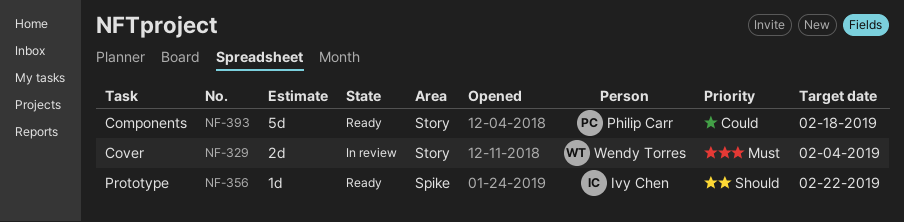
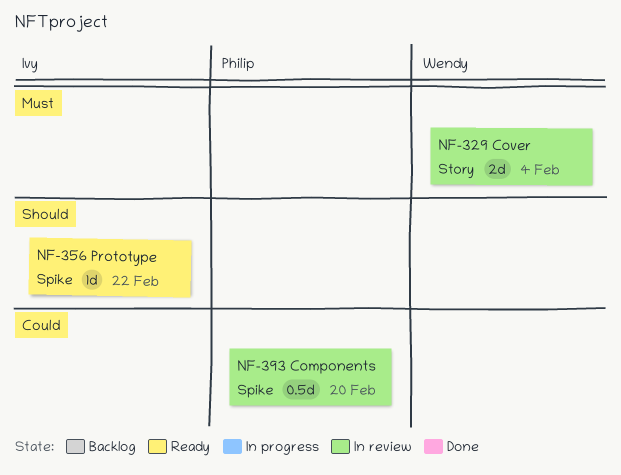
NF-393, status: Ready -> In review
NF-393, label: Story -> Spike
NF-393, estimate: 5d -> 0.5d
NF-393, due: Feb 18 -> Feb 20

